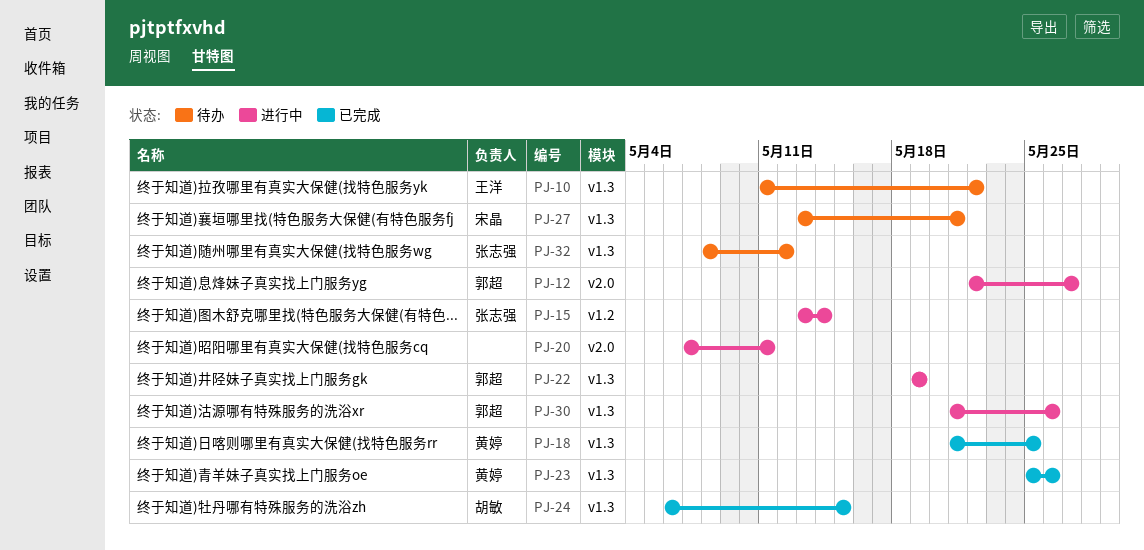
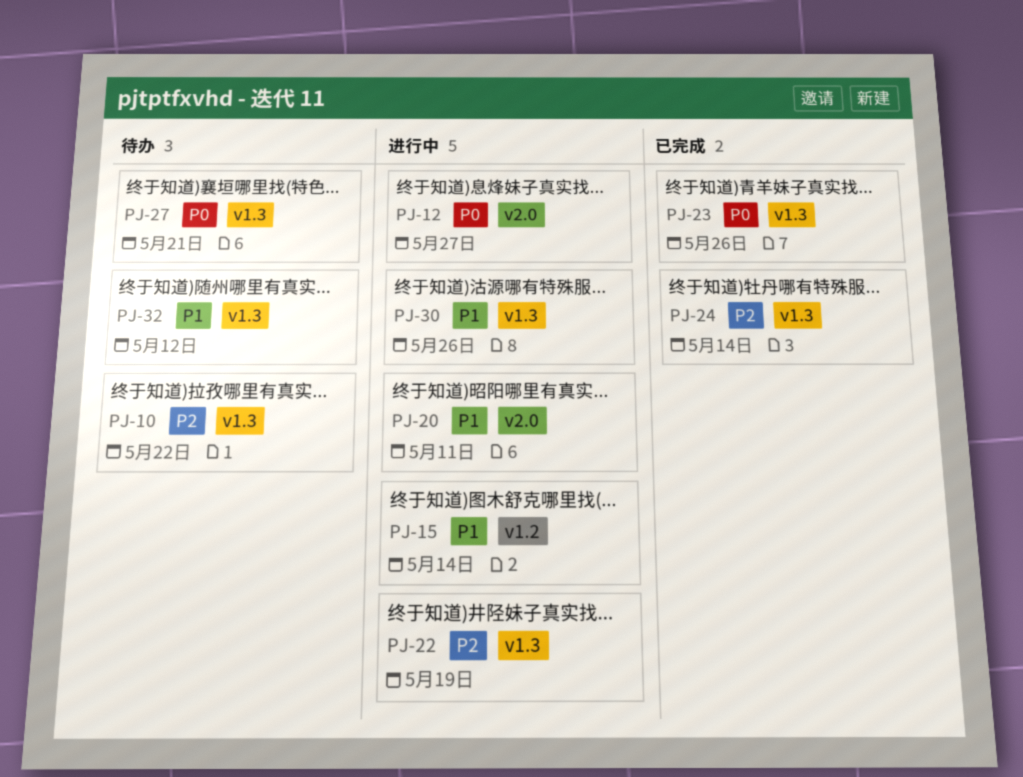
PJ-18: present -> none
PJ-24, due: May 15 -> May 14

